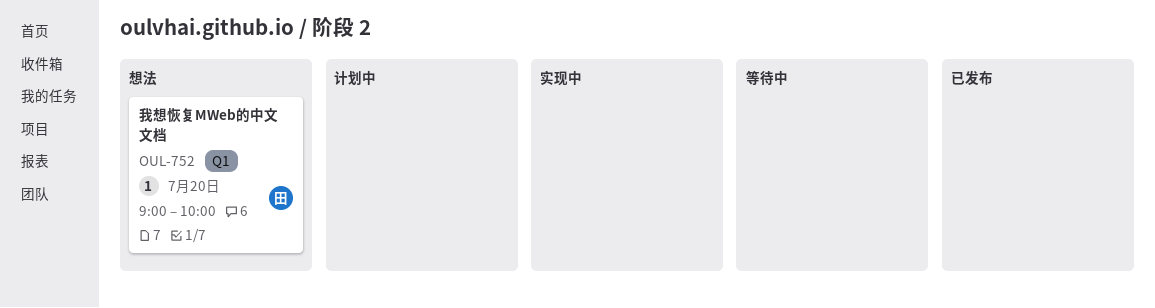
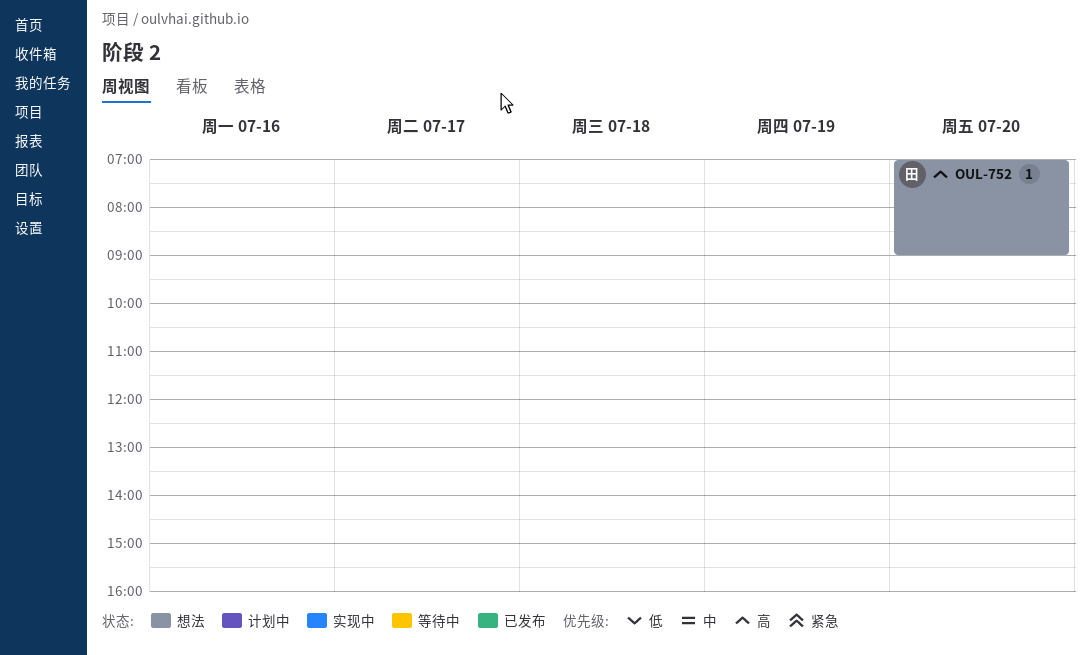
OUL-752, begins: 09:00 -> 07:00
OUL-752, ends: 10:00 -> 09:00

